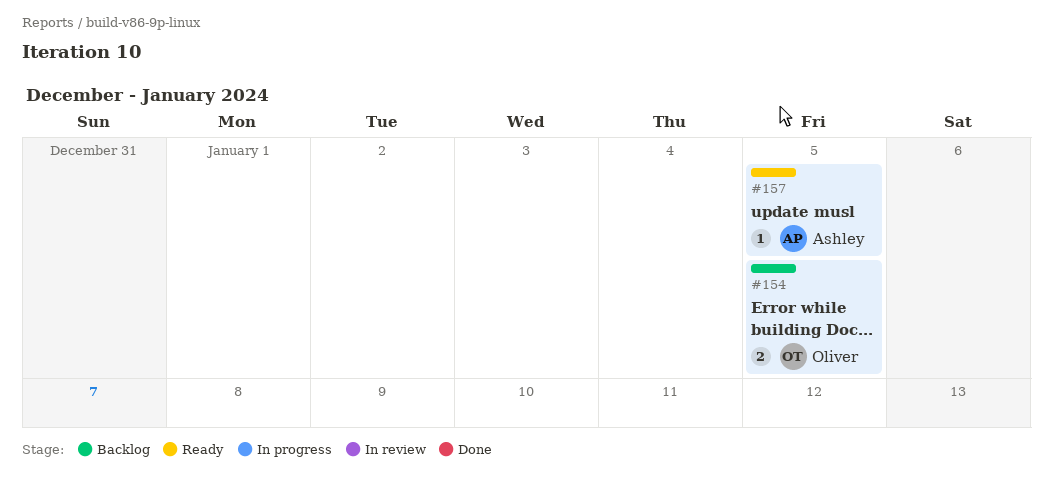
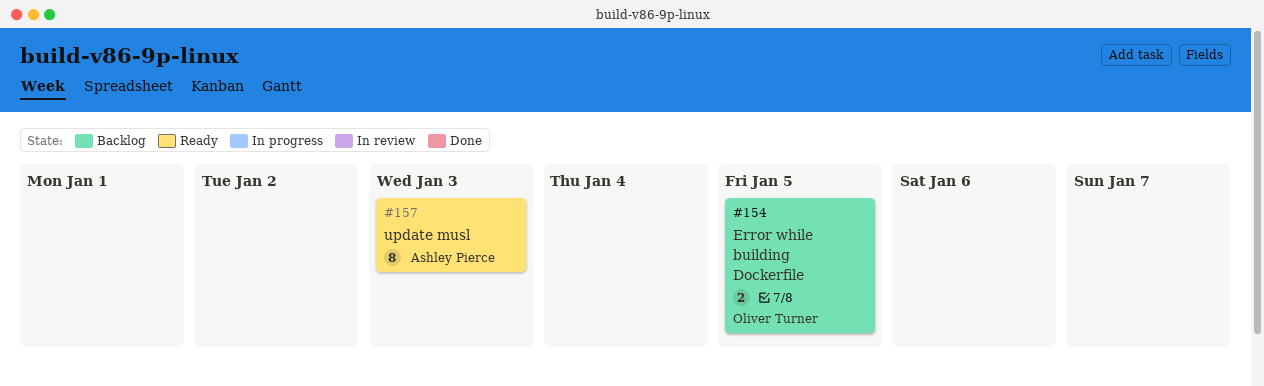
#157, estimate: 1 -> 8
#157, due: Jan 5 -> Jan 3

